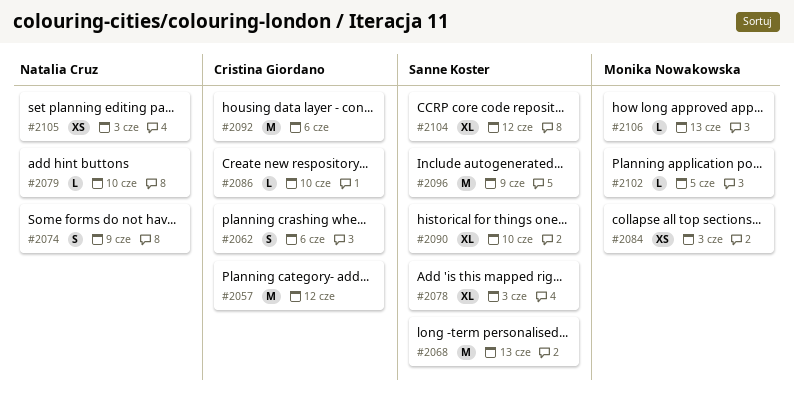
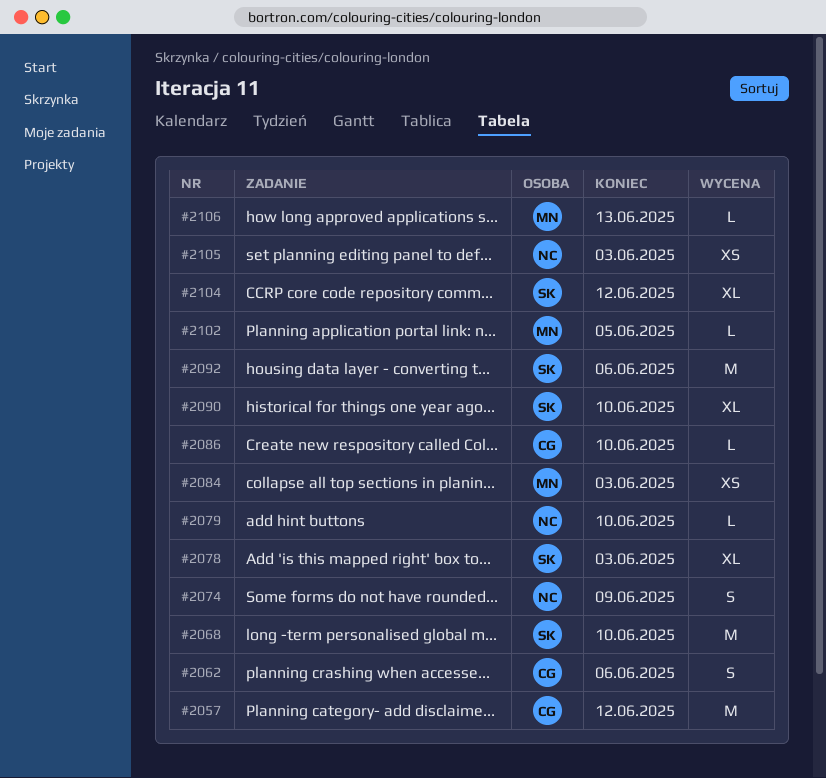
#2068, due: Jun 13 -> Jun 10
#2092, owner: Cristina Giordano -> Sanne Koster
#2096: present -> none

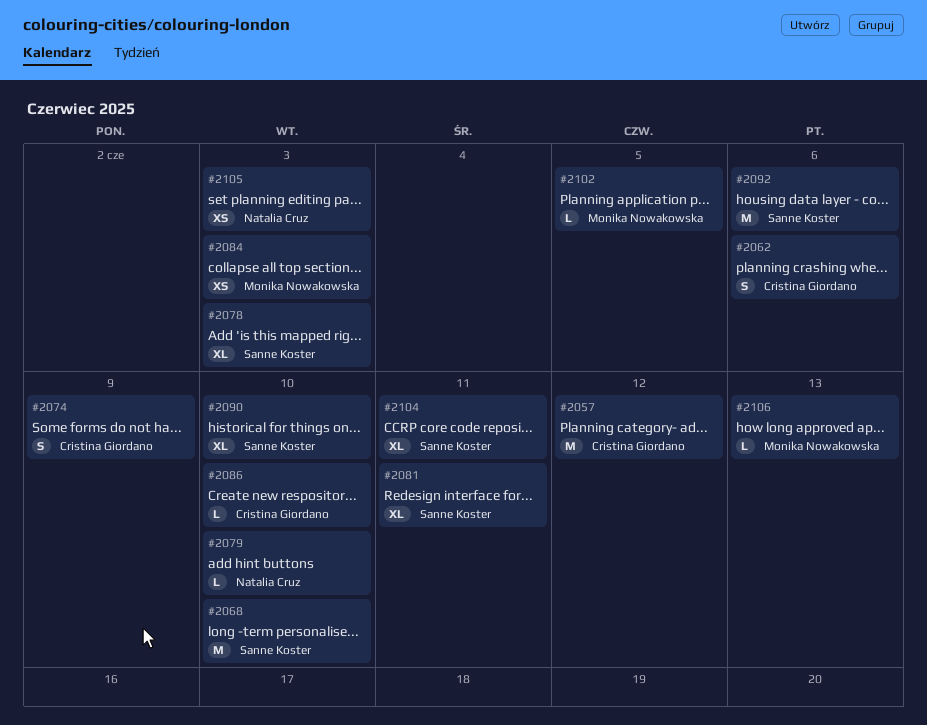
#2074, owner: Natalia Cruz -> Cristina Giordano
#2081: none -> present
#2104, due: Jun 12 -> Jun 11

